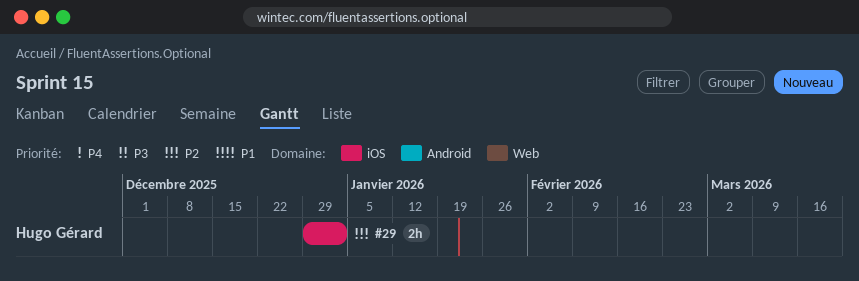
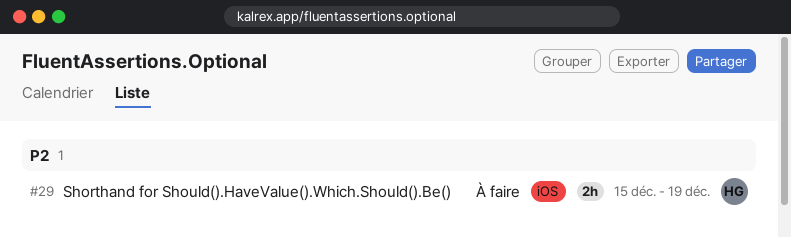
#29, start: Dec 29 -> Dec 15
#29, due: Jan 2 -> Dec 19

